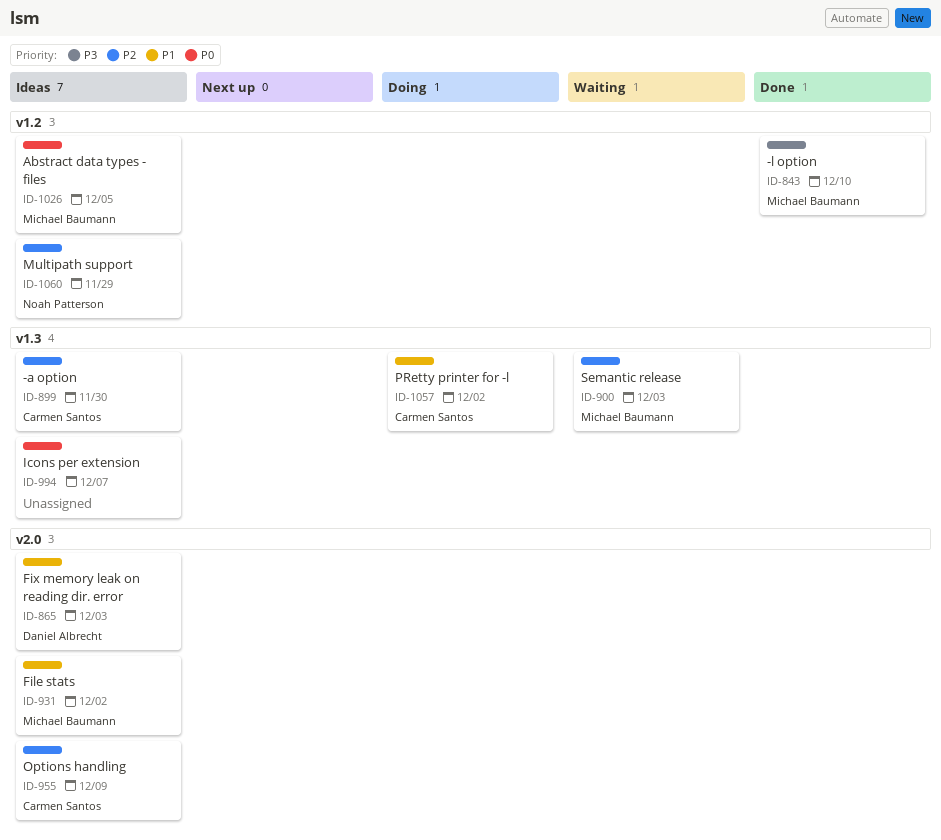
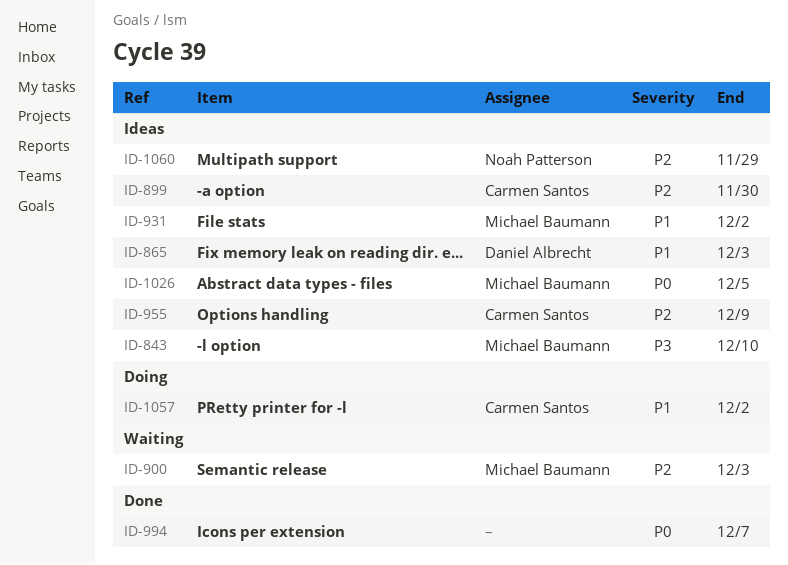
ID-843, status: Done -> Ideas
ID-994, status: Ideas -> Done

